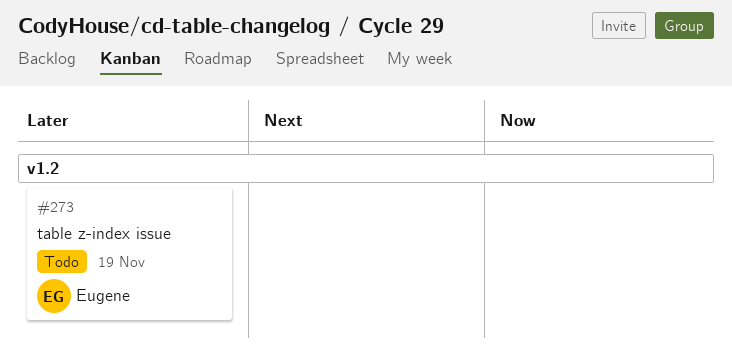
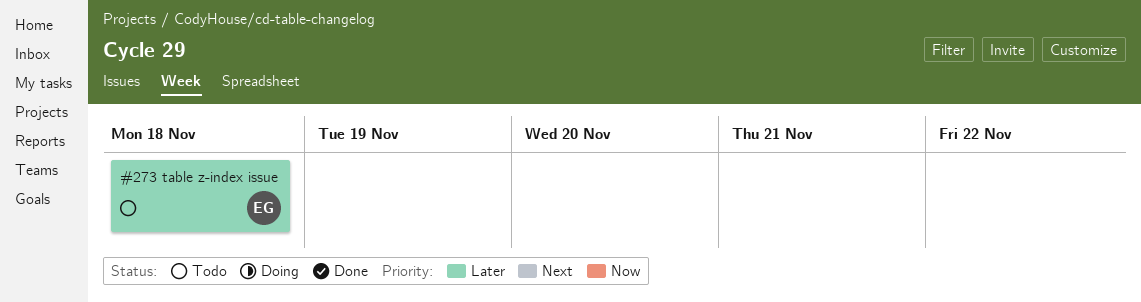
#273, due: Nov 19 -> Nov 18

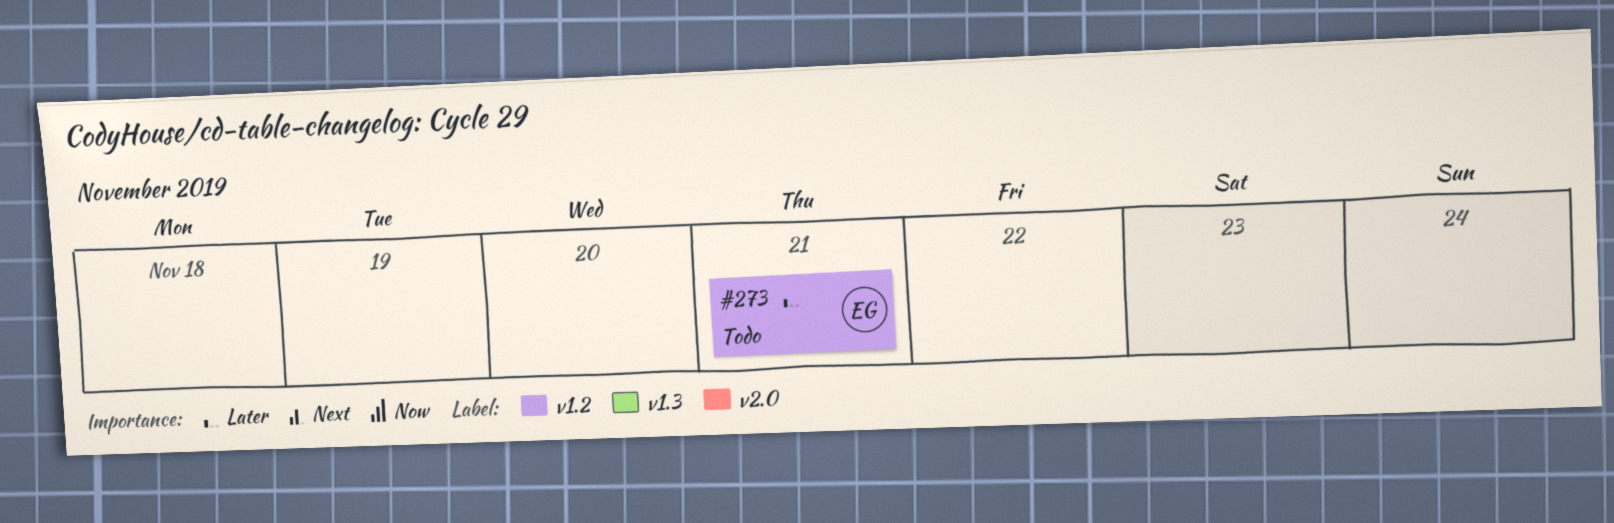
#273, due: Nov 18 -> Nov 21

